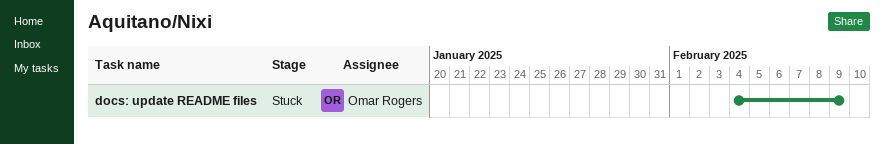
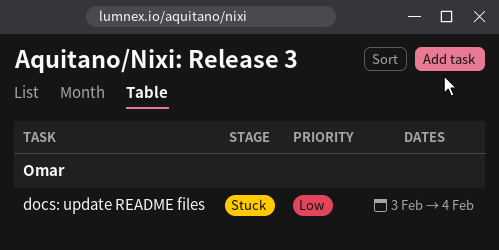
docs: update README files, start: Feb 4 -> Feb 3
docs: update README files, due: Feb 9 -> Feb 4

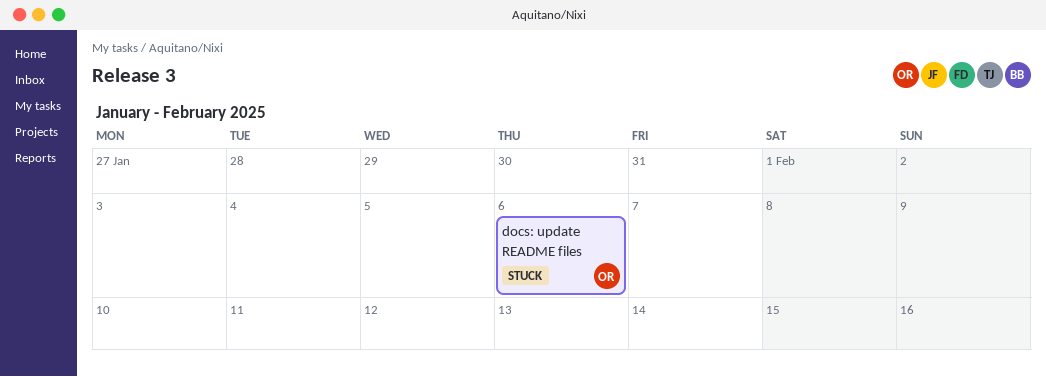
docs: update README files, due: Feb 4 -> Feb 6

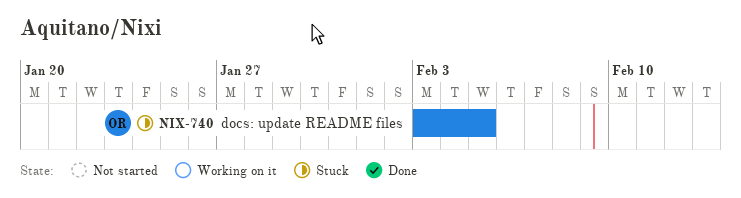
docs: update README files, due: Feb 6 -> Feb 5

